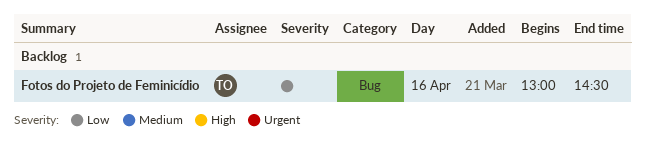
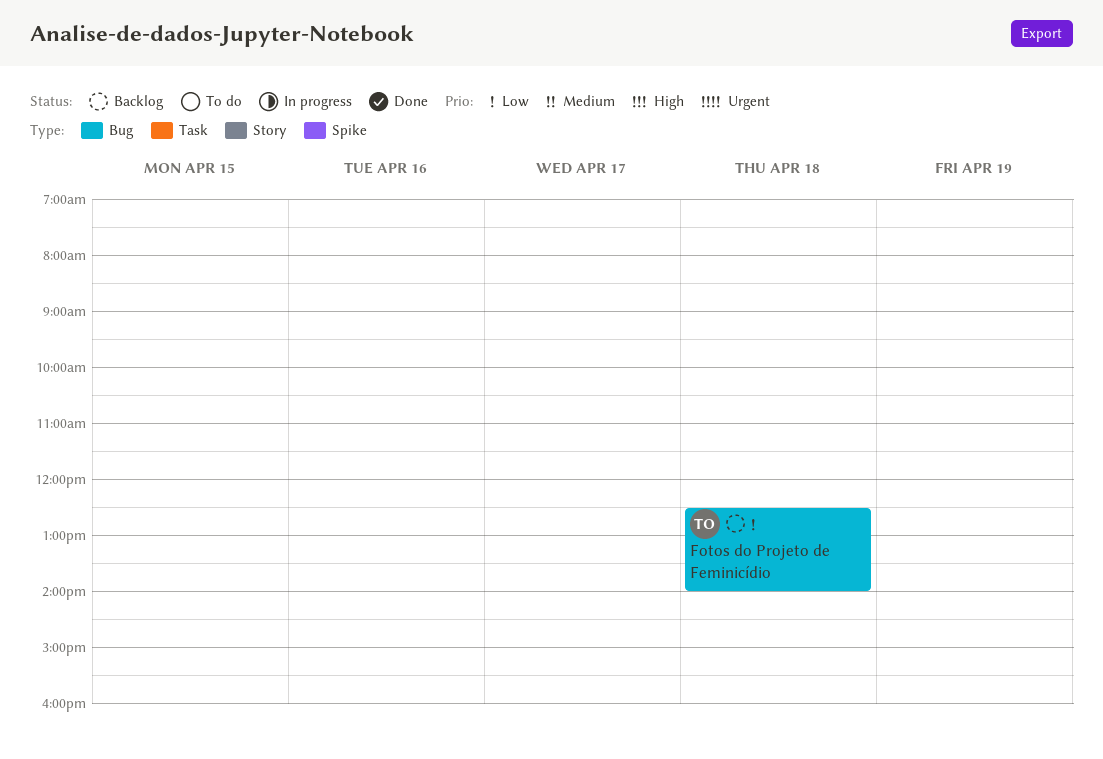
Fotos do Projeto de Feminicídio, day: Apr 16 -> Apr 18
Fotos do Projeto de Feminicídio, begins: 13:00 -> 12:30
Fotos do Projeto de Feminicídio, ends: 14:30 -> 14:00

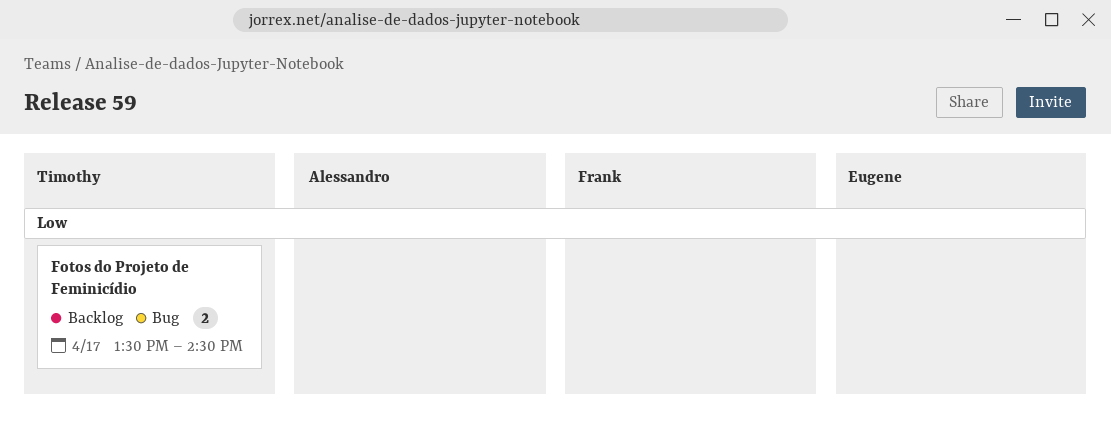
Fotos do Projeto de Feminicídio, day: Apr 18 -> Apr 17
Fotos do Projeto de Feminicídio, begins: 12:30 -> 13:30
Fotos do Projeto de Feminicídio, ends: 14:00 -> 14:30

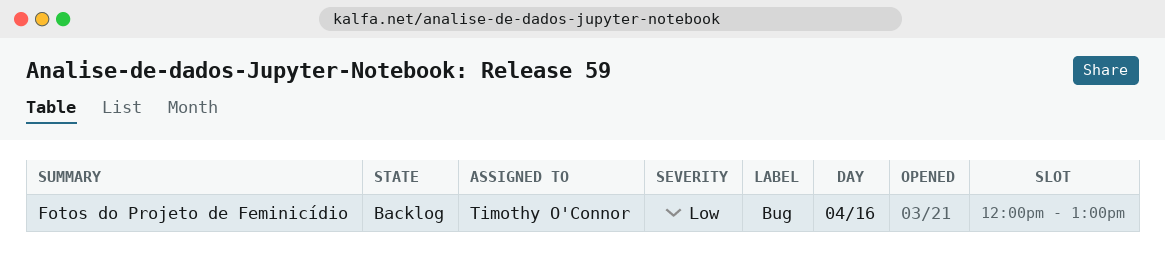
Fotos do Projeto de Feminicídio, day: Apr 17 -> Apr 16
Fotos do Projeto de Feminicídio, begins: 13:30 -> 12:00
Fotos do Projeto de Feminicídio, ends: 14:30 -> 13:00

